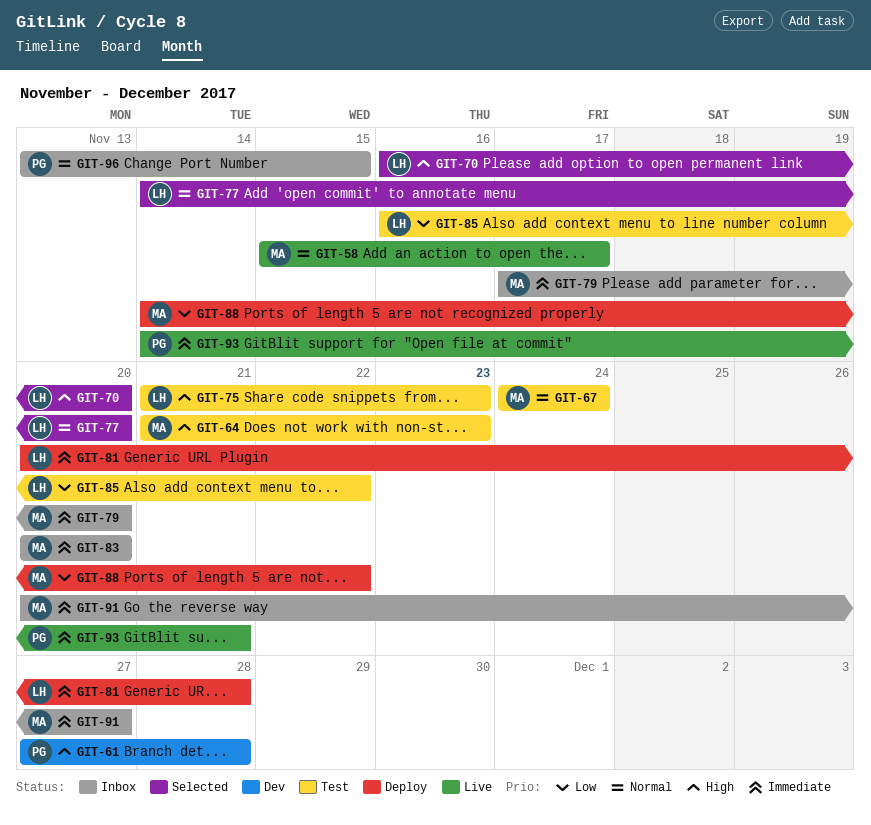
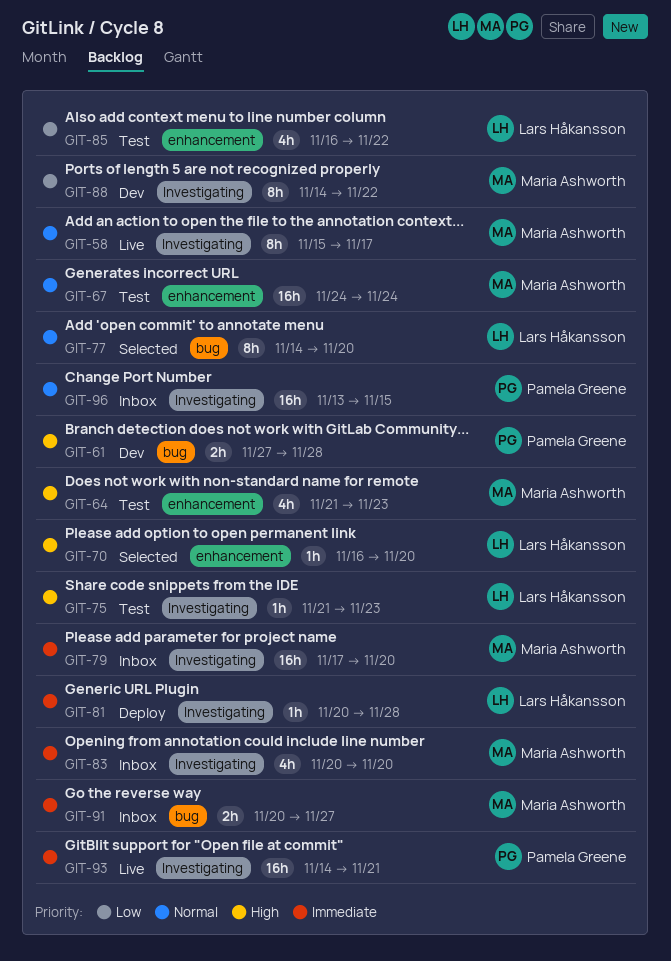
GIT-88, status: Deploy -> Dev

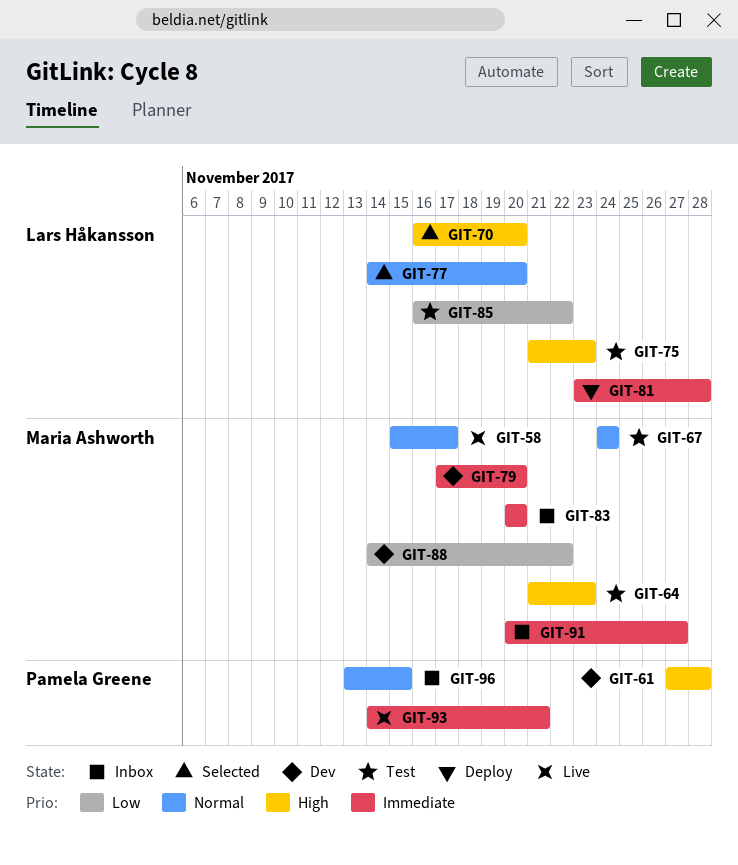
GIT-79, status: Inbox -> Dev
GIT-81, start: Nov 20 -> Nov 23

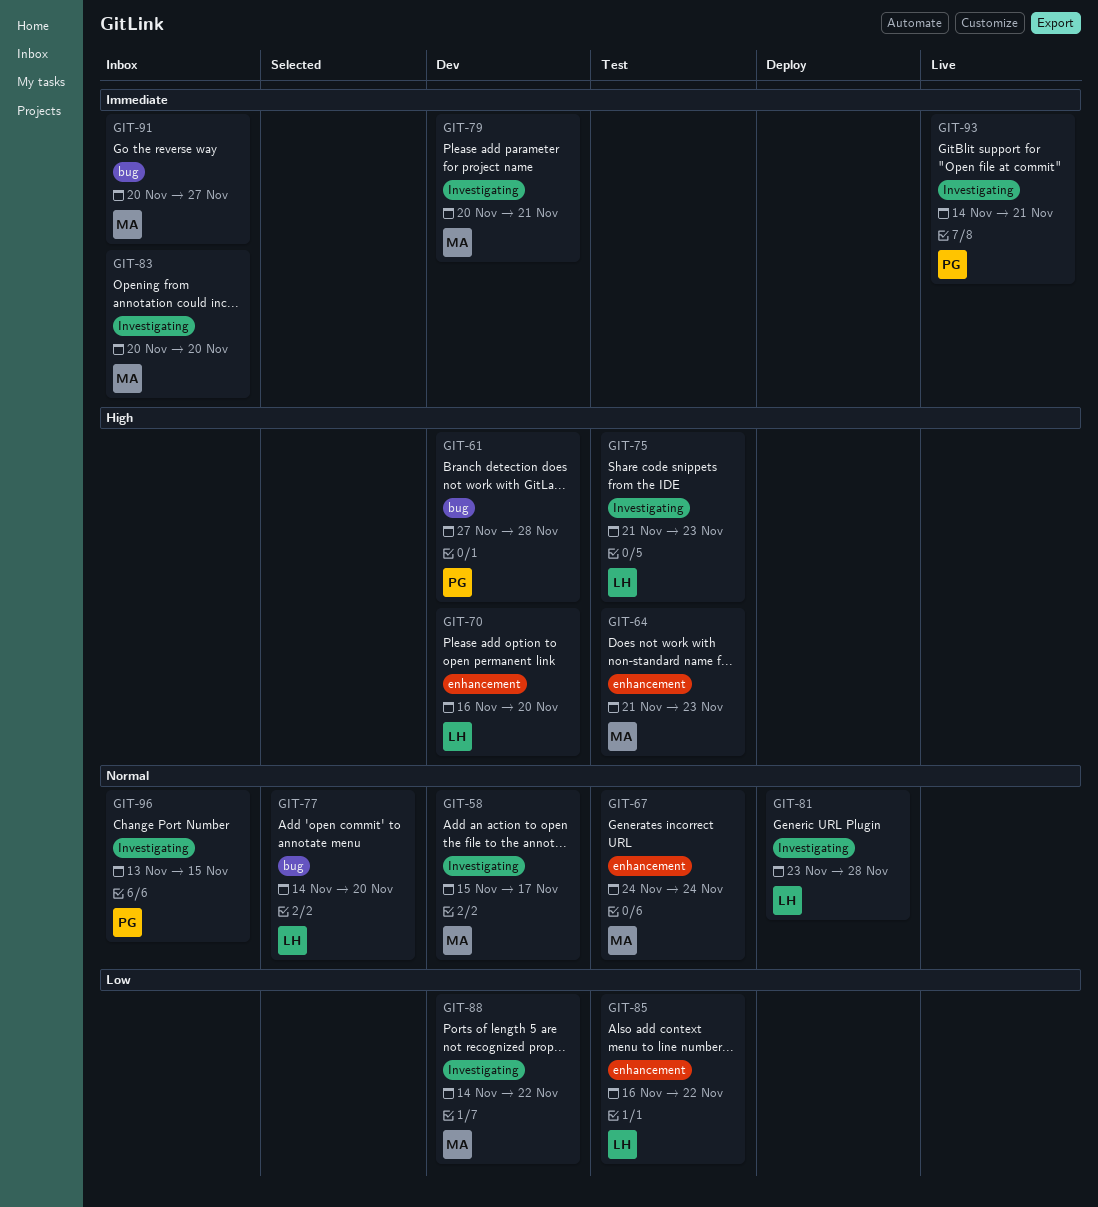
GIT-58, status: Live -> Dev
GIT-70, status: Selected -> Dev
GIT-79, start: Nov 17 -> Nov 20
GIT-79, due: Nov 20 -> Nov 21
GIT-81, priority: Immediate -> Normal

